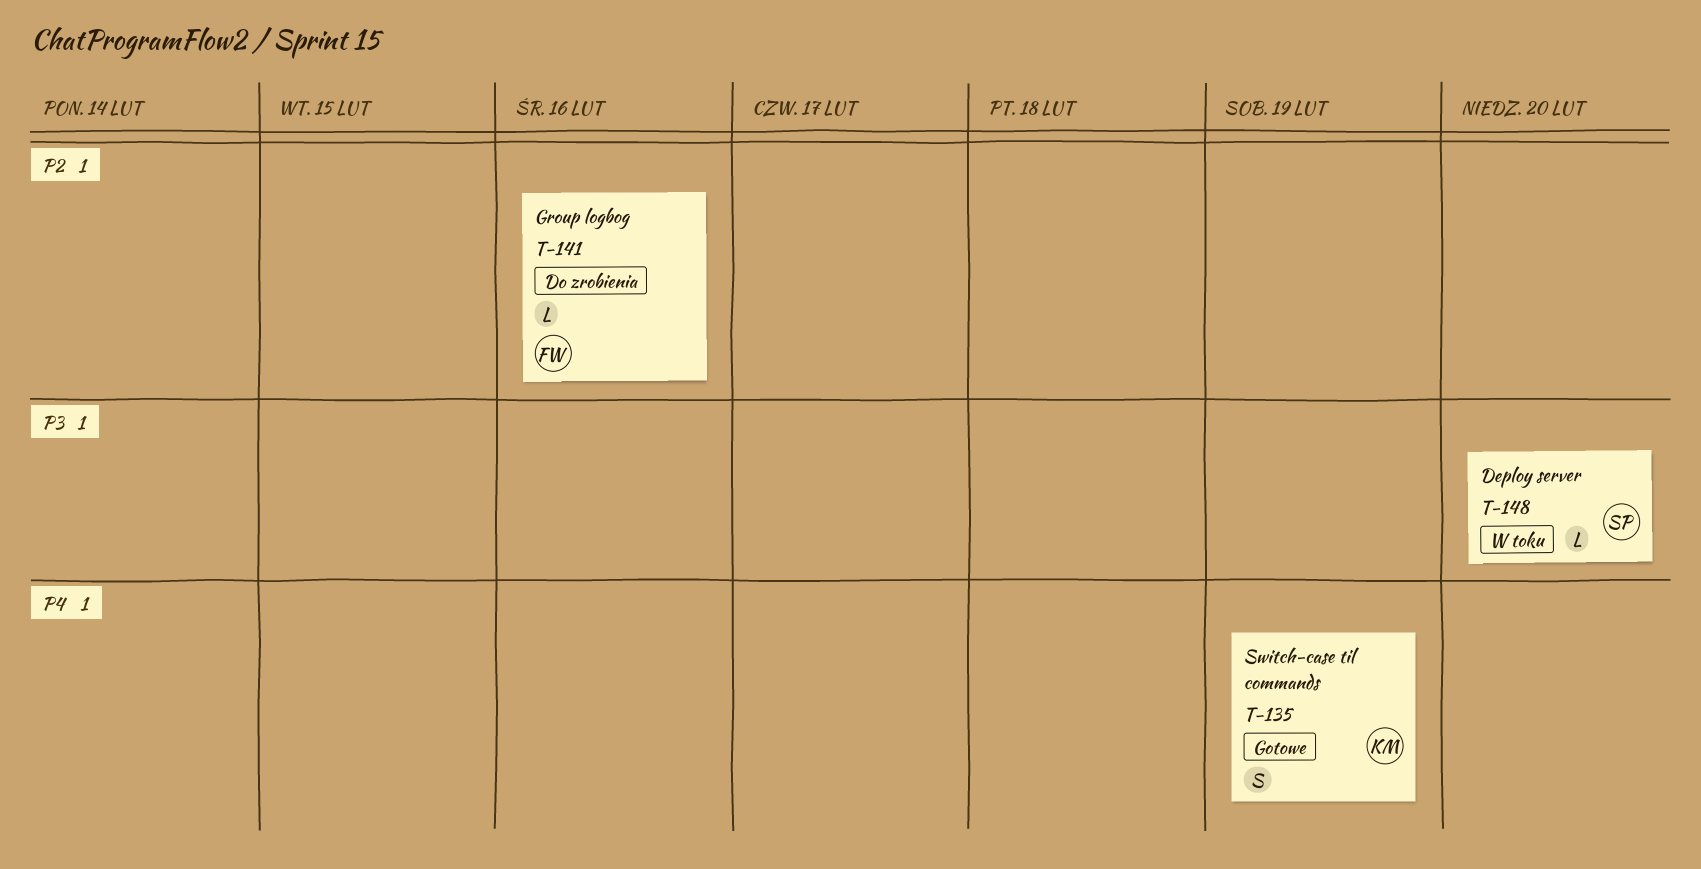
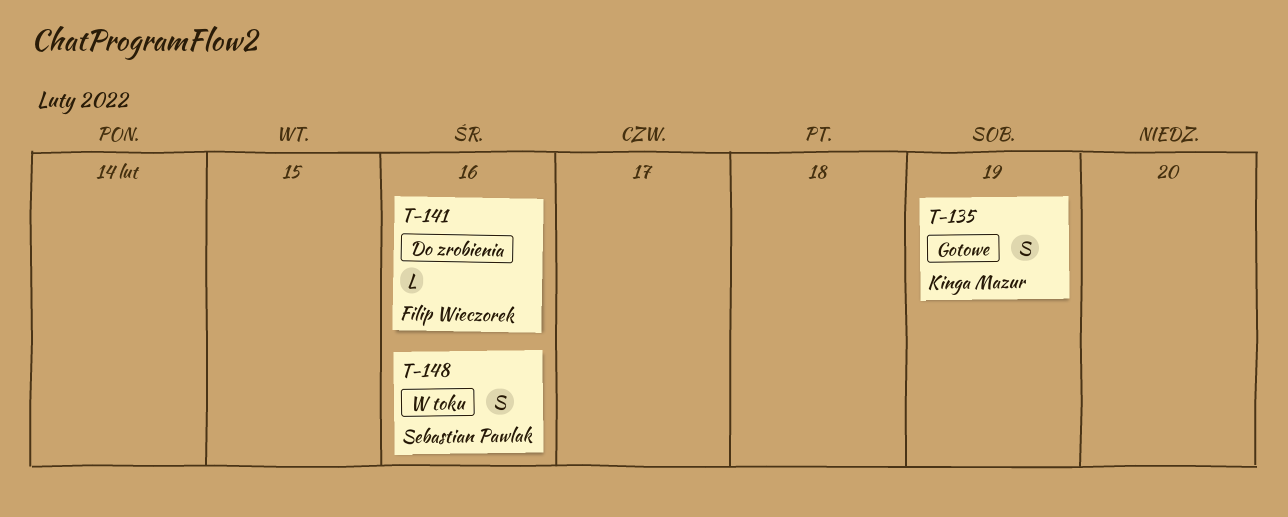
T-148, estimate: L -> S
T-148, due: Feb 20 -> Feb 16

